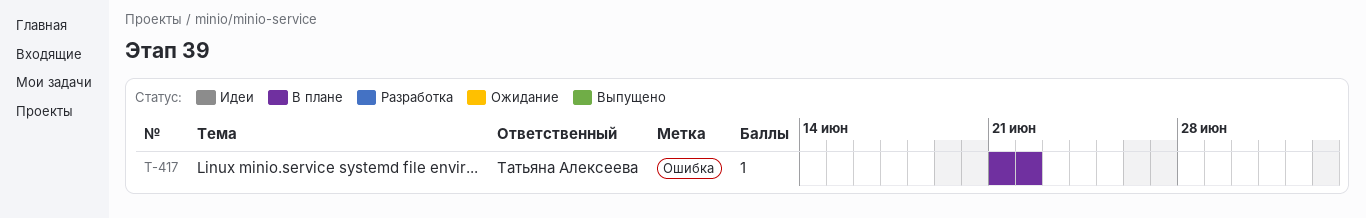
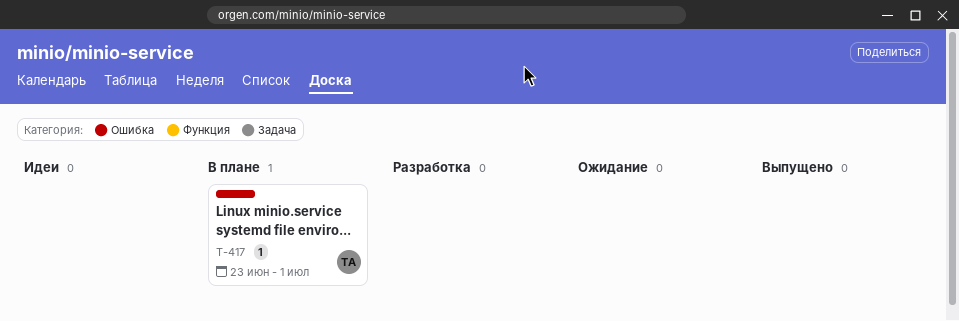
T-417, start: Jun 21 -> Jun 23
T-417, due: Jun 22 -> Jul 1

